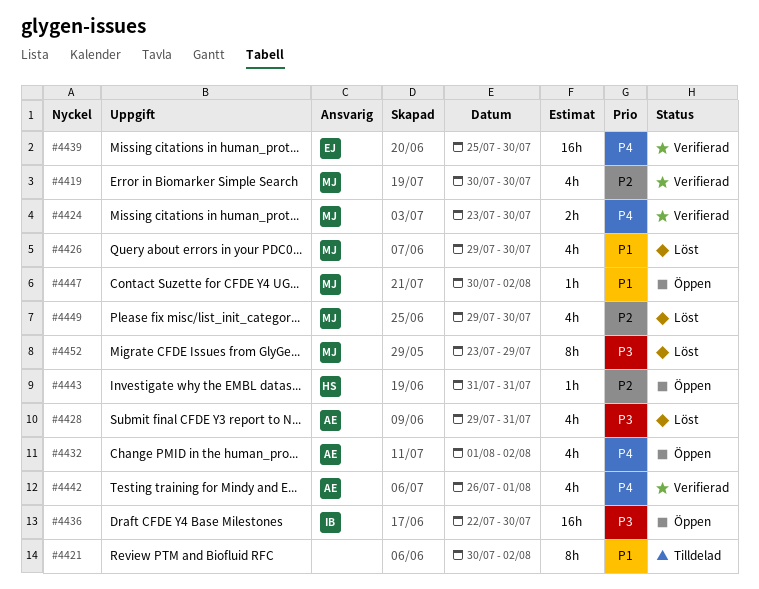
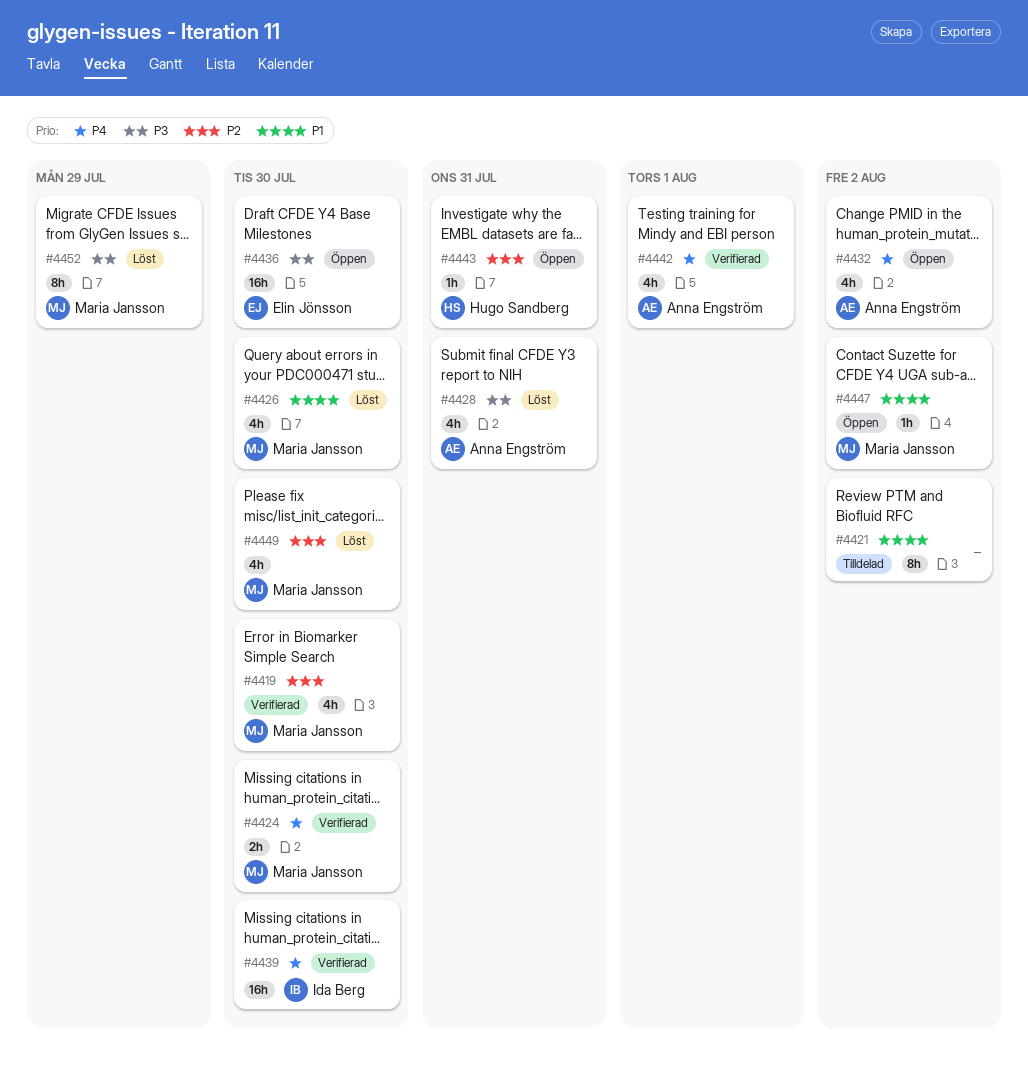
#4436, owner: Ida Berg -> Elin Jönsson
#4439, owner: Elin Jönsson -> Ida Berg

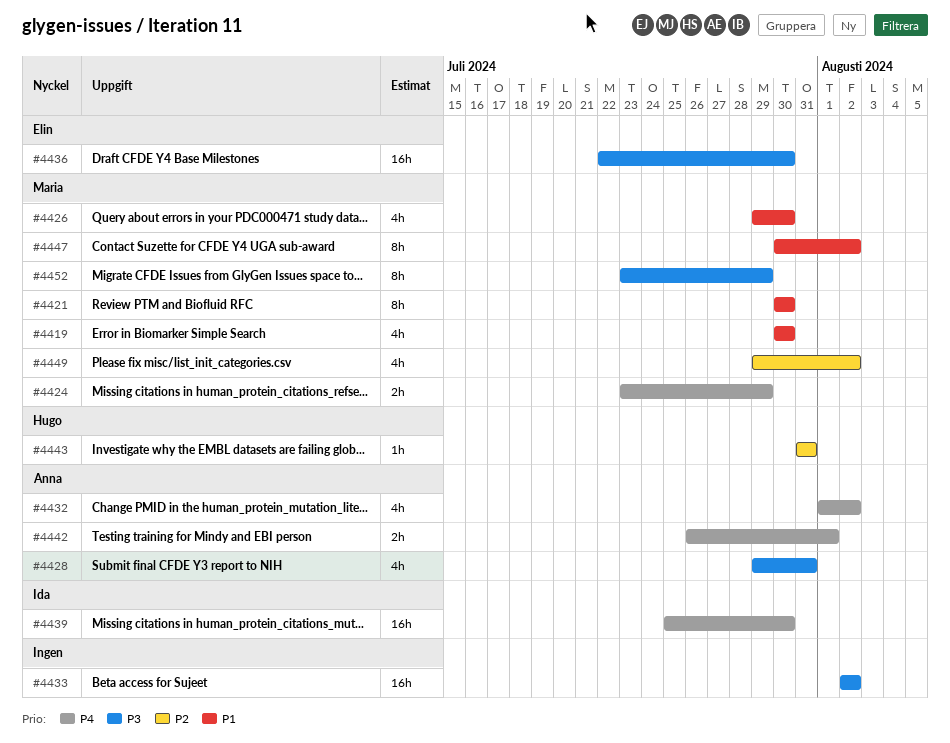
#4419, priority: P2 -> P1
#4421, owner: none -> Maria Jansson
#4421, due: Aug 2 -> Jul 30
#4424, due: Jul 30 -> Jul 29
#4433: none -> present
#4442, estimate: 4h -> 2h
#4447, estimate: 1h -> 8h
#4449, due: Jul 30 -> Aug 2

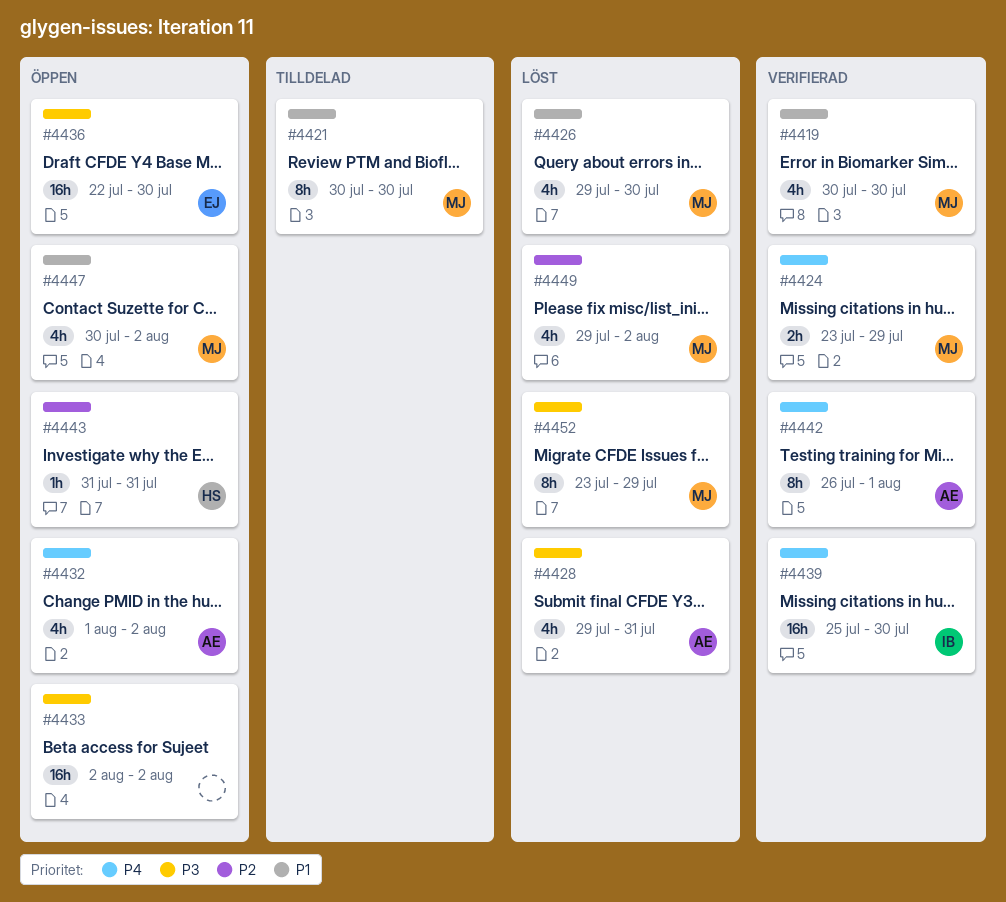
#4442, estimate: 2h -> 8h
#4447, estimate: 8h -> 4h

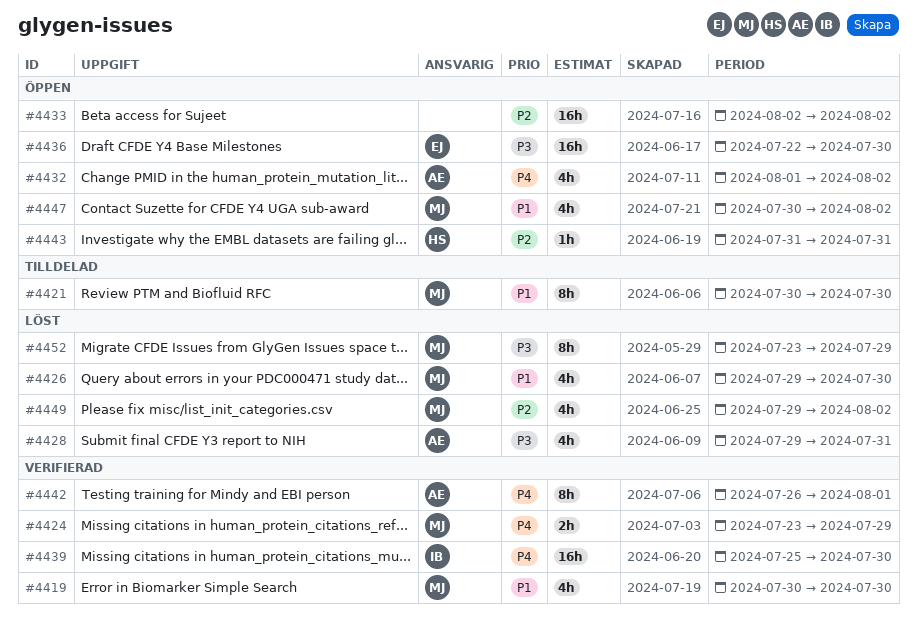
#4433, priority: P3 -> P2

